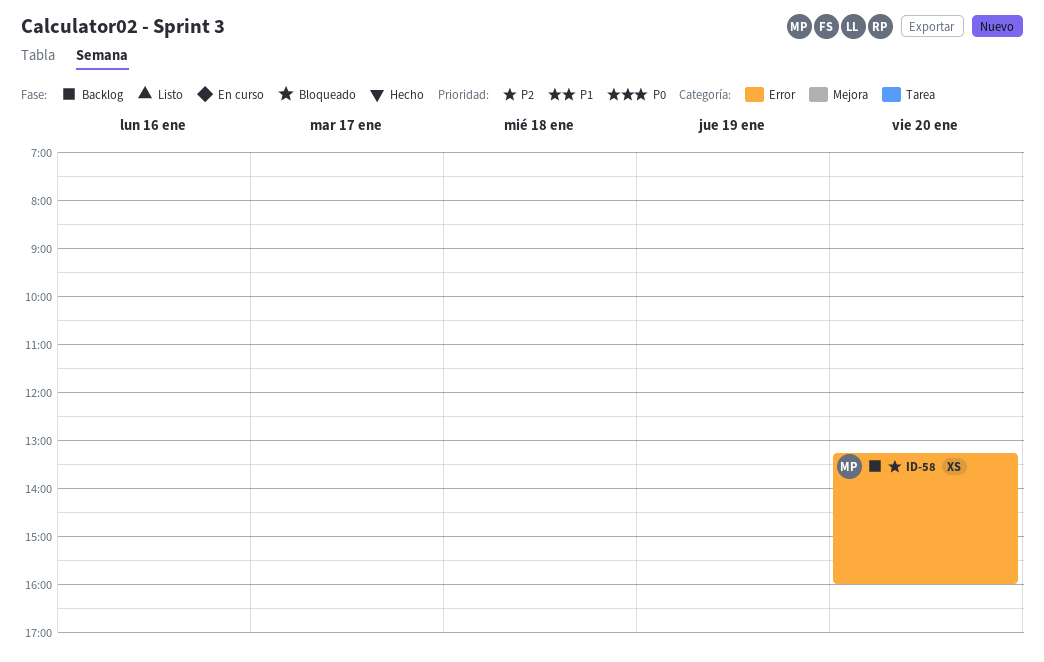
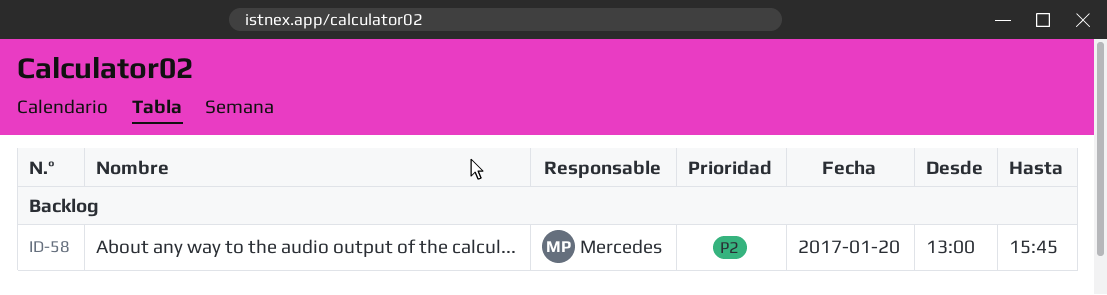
ID-58, begins: 13:15 -> 13:00
ID-58, ends: 16:00 -> 15:45

